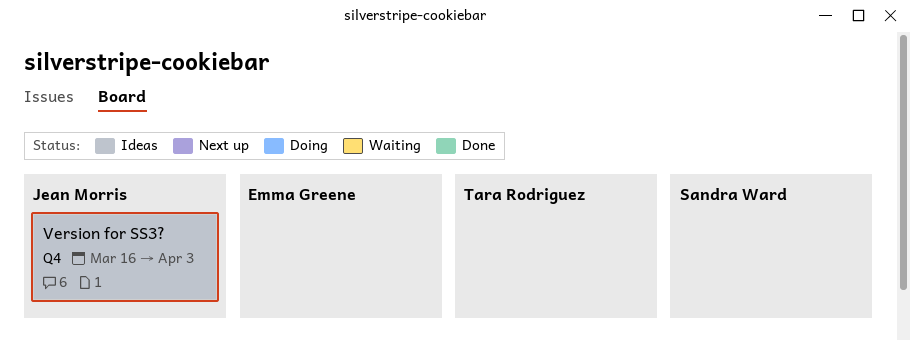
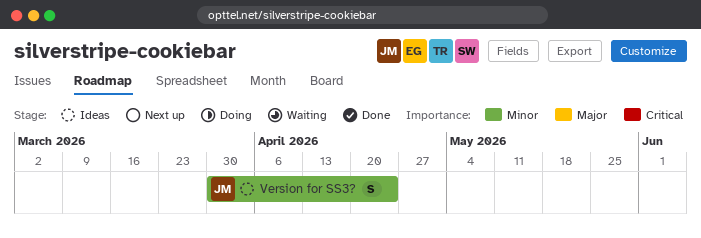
Version for SS3?, start: Mar 16 -> Mar 30
Version for SS3?, due: Apr 3 -> Apr 24

